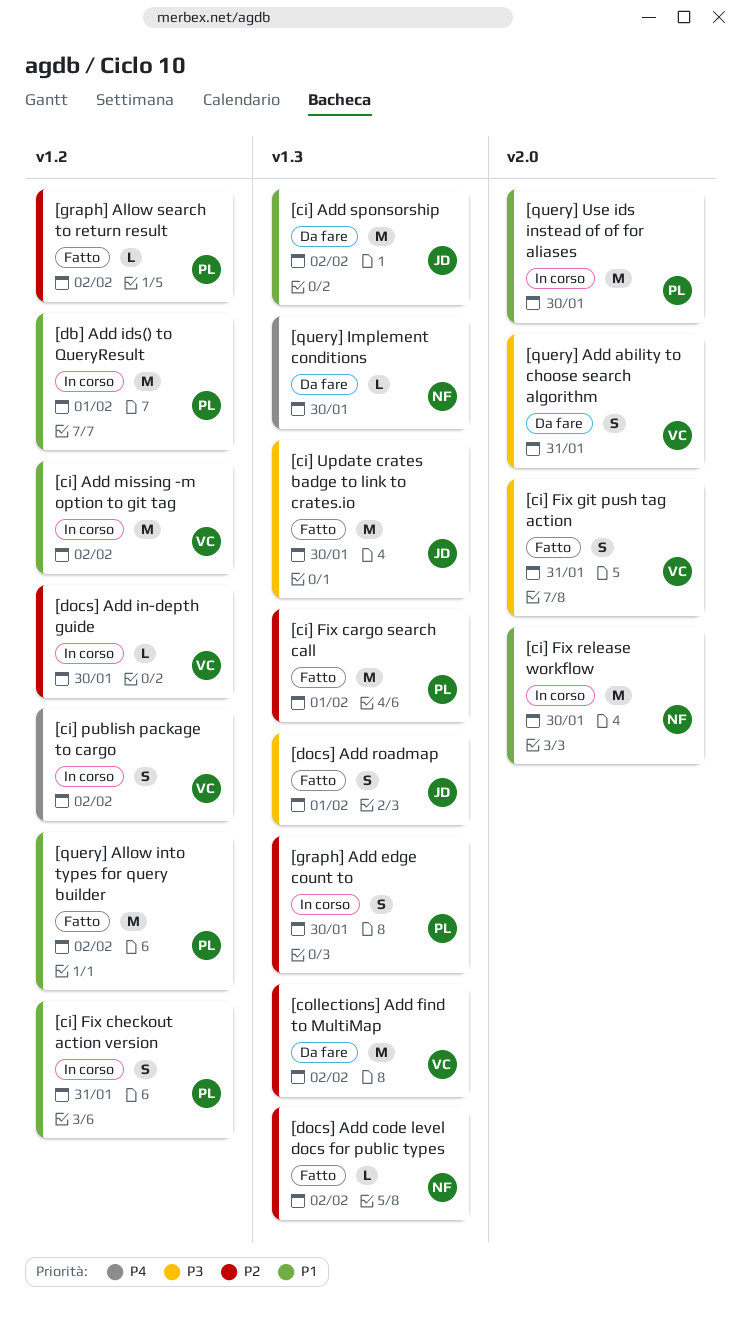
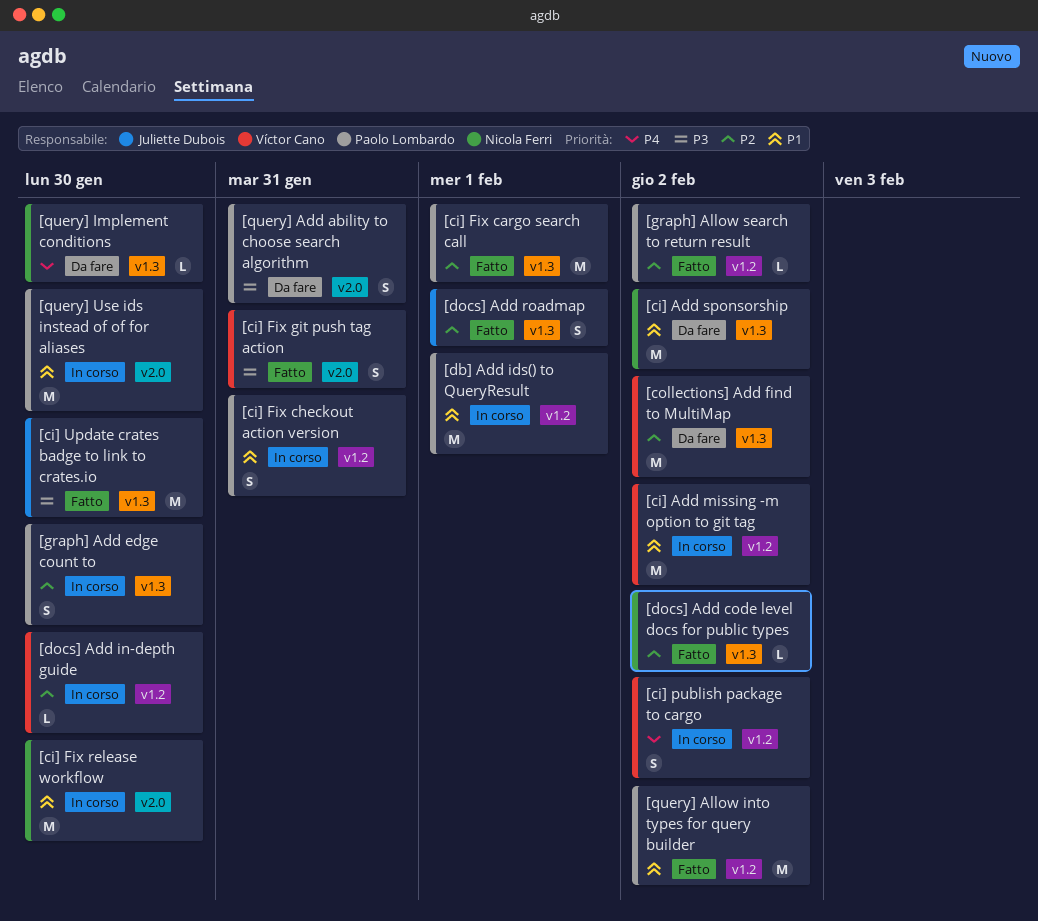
[ci] Add sponsorship, owner: Juliette Dubois -> Nicola Ferri
[docs] Add roadmap, priority: P3 -> P2
[query] Add ability to choose search algorithm, owner: Víctor Cano -> Paolo Lombardo

